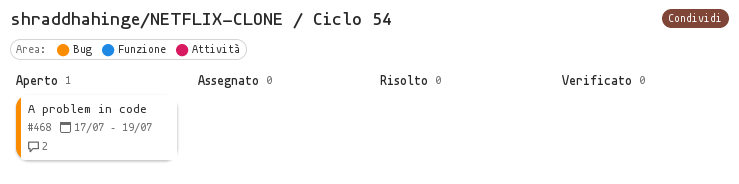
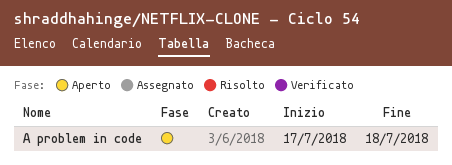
A problem in code, due: Jul 19 -> Jul 18

